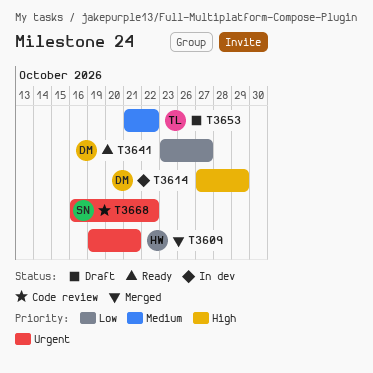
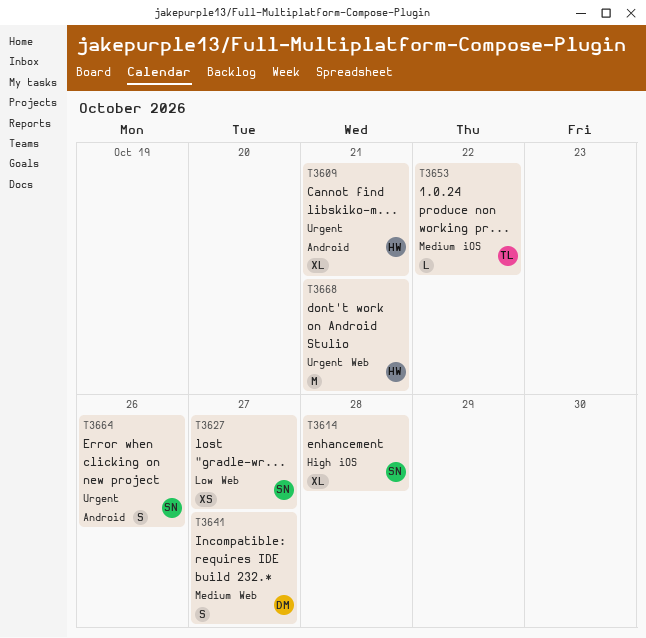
T3614, owner: DM -> SN
T3614, due: Oct 29 -> Oct 28
T3627: none -> present
T3641, priority: Low -> Medium
T3664: none -> present
T3668, owner: SN -> HW
T3668, due: Oct 22 -> Oct 21

